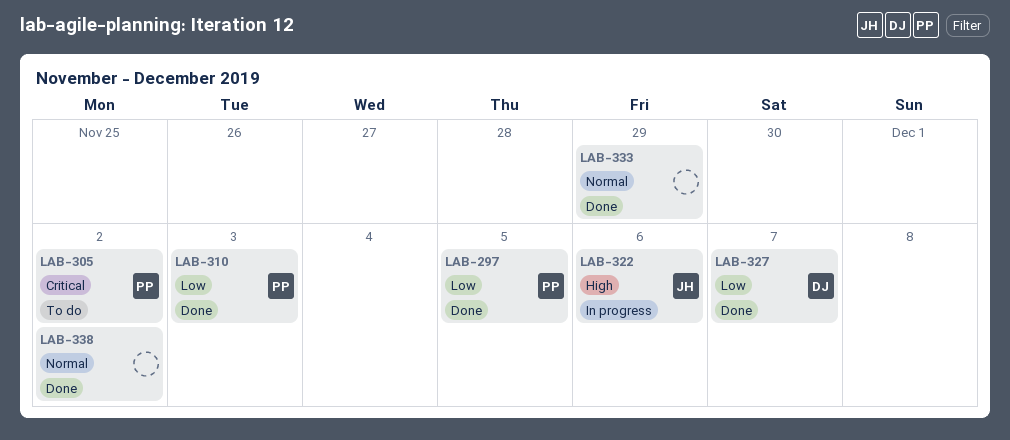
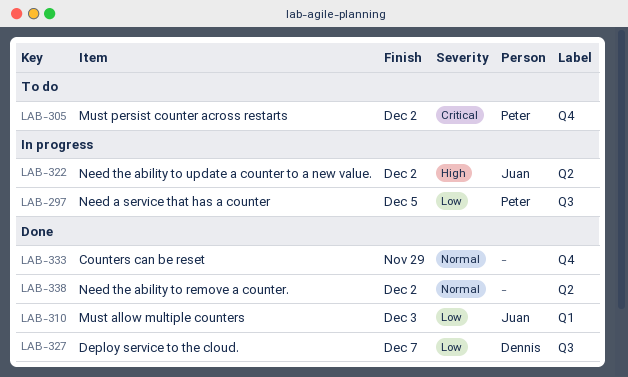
LAB-297, status: Done -> In progress
LAB-310, owner: Peter -> Juan
LAB-322, due: Dec 6 -> Dec 2

